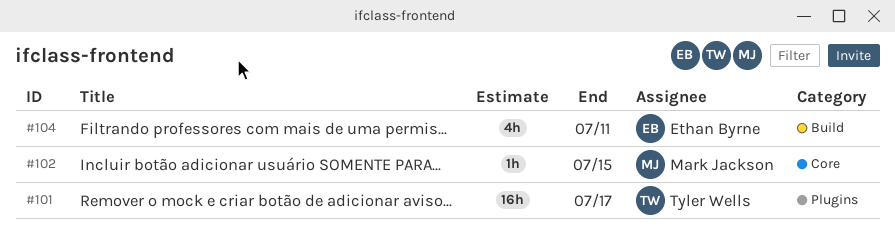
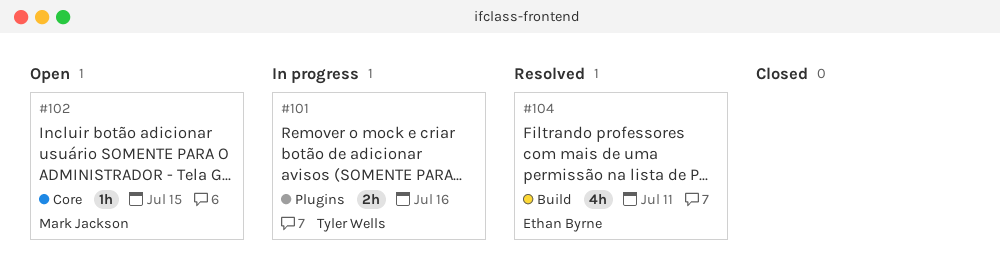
#101, estimate: 16h -> 2h
#101, due: Jul 17 -> Jul 16

